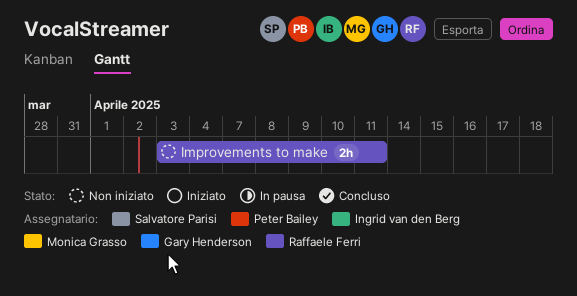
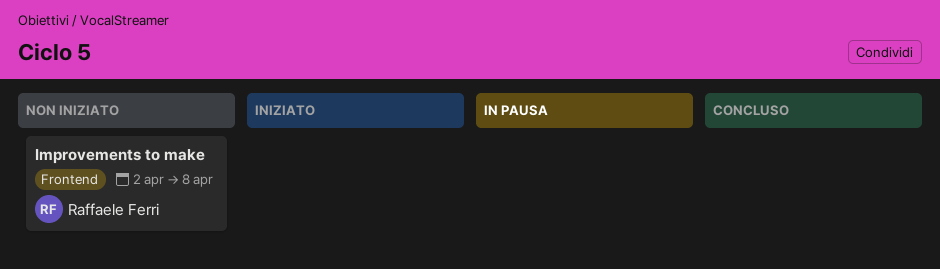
Improvements to make, start: Apr 3 -> Apr 2
Improvements to make, due: Apr 11 -> Apr 8

